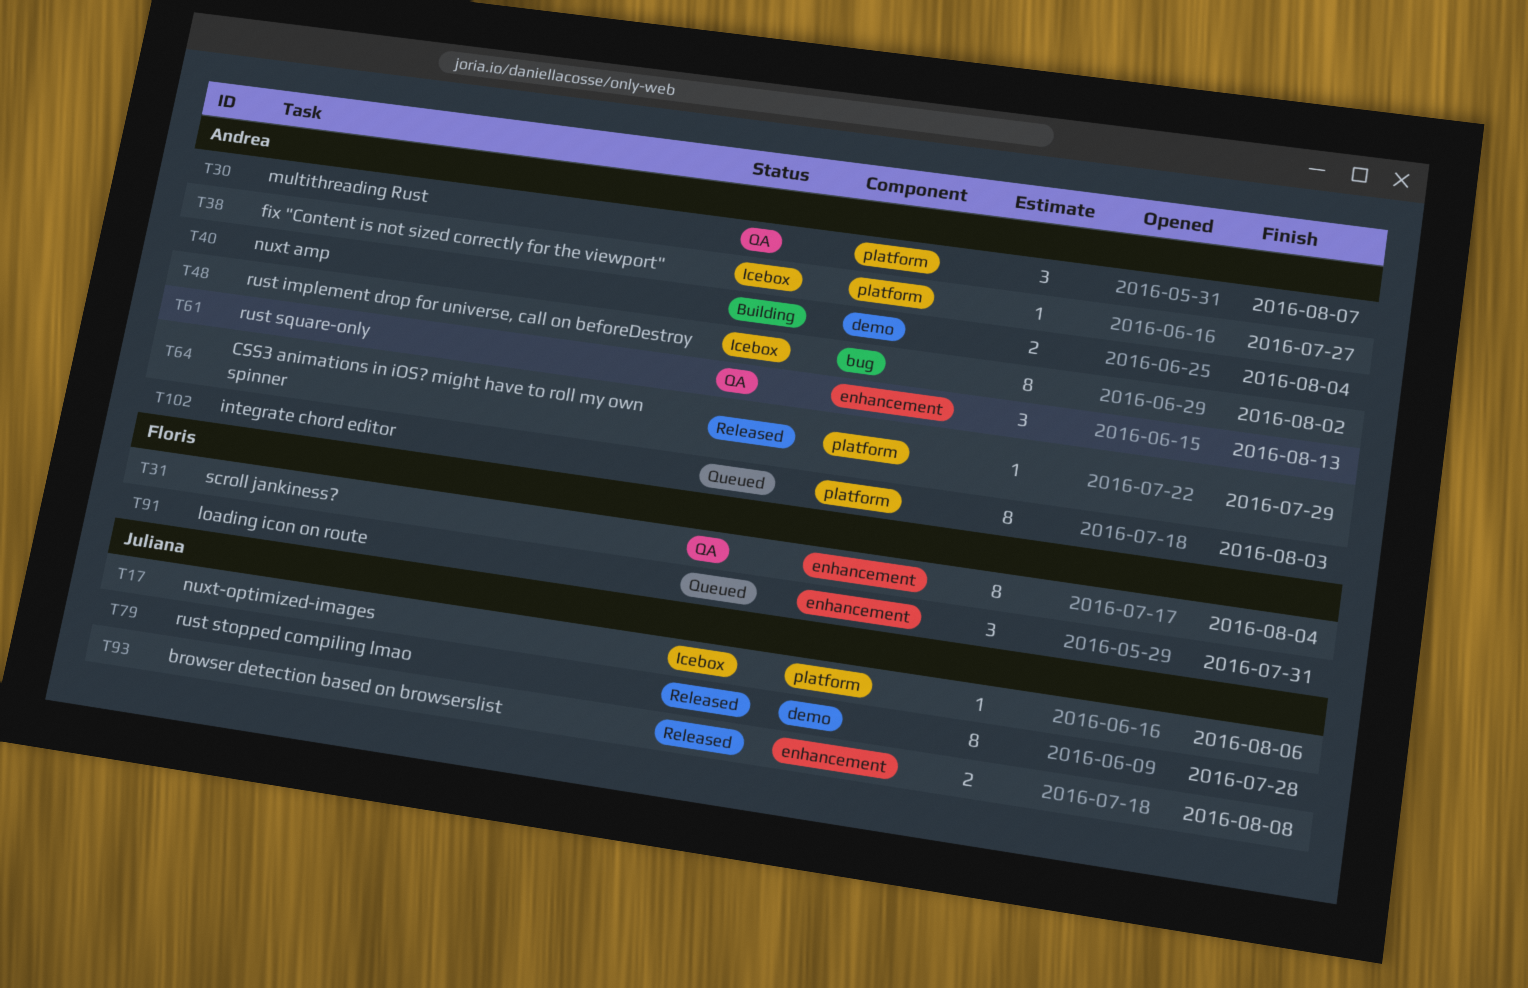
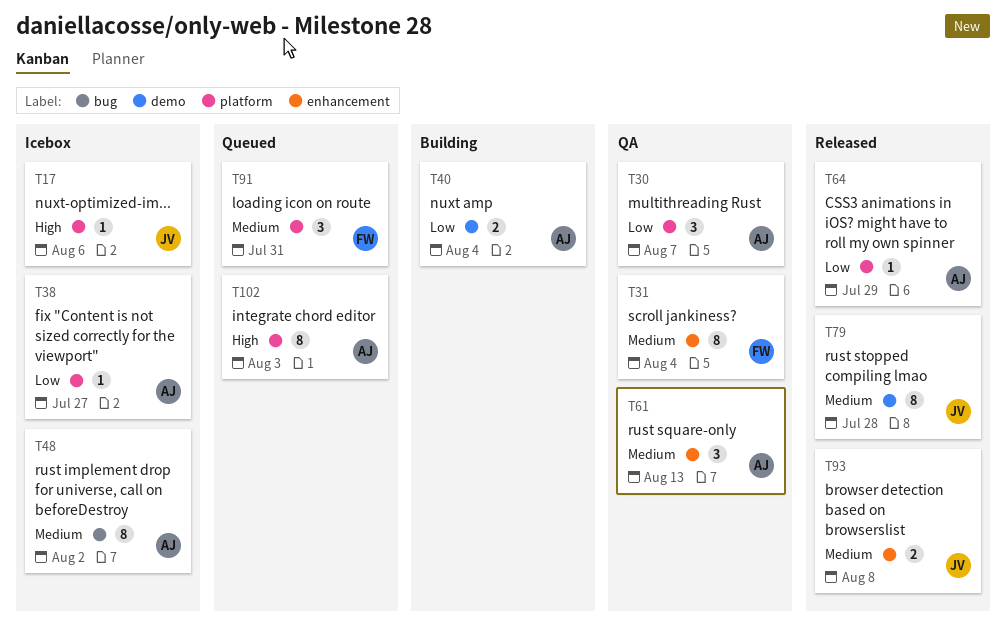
T91, label: enhancement -> platform

